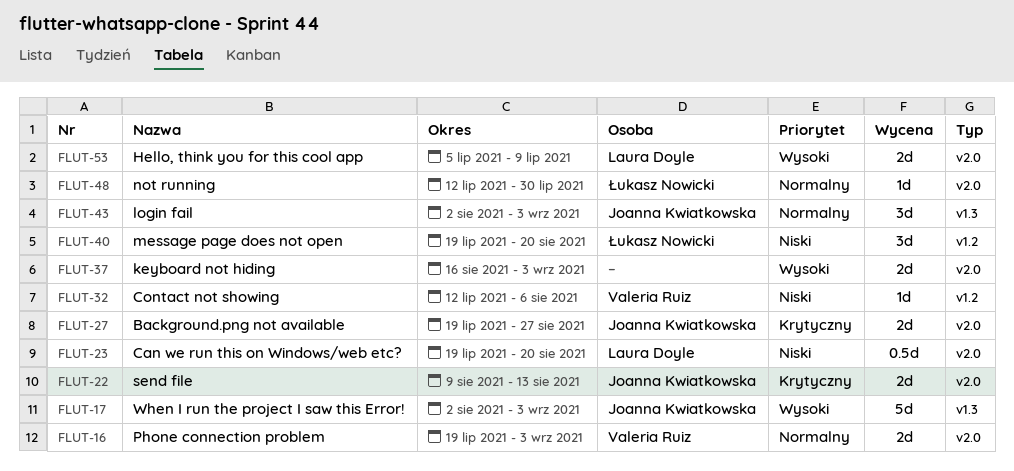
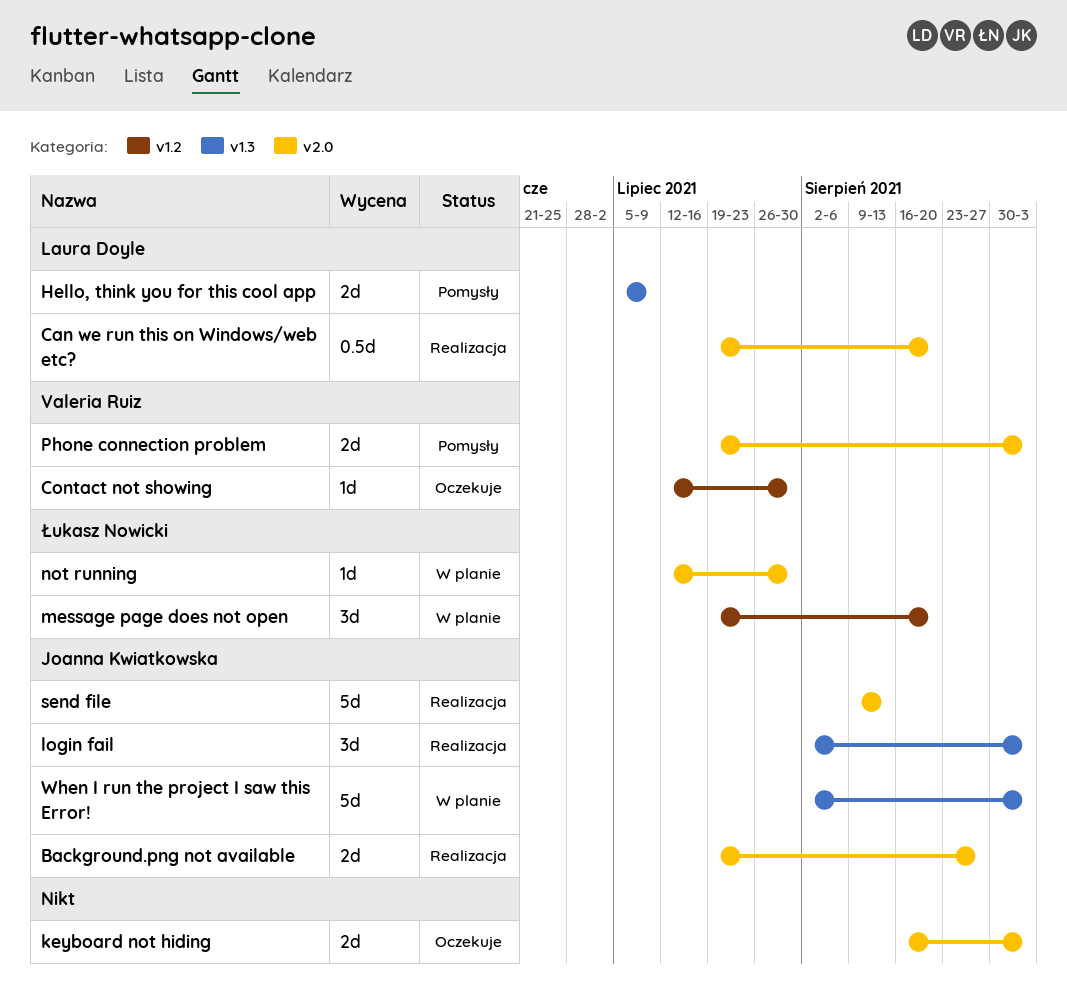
Contact not showing, due: Aug 6 -> Jul 30
Hello, think you for this cool app, label: v2.0 -> v1.3
send file, estimate: 2d -> 5d

